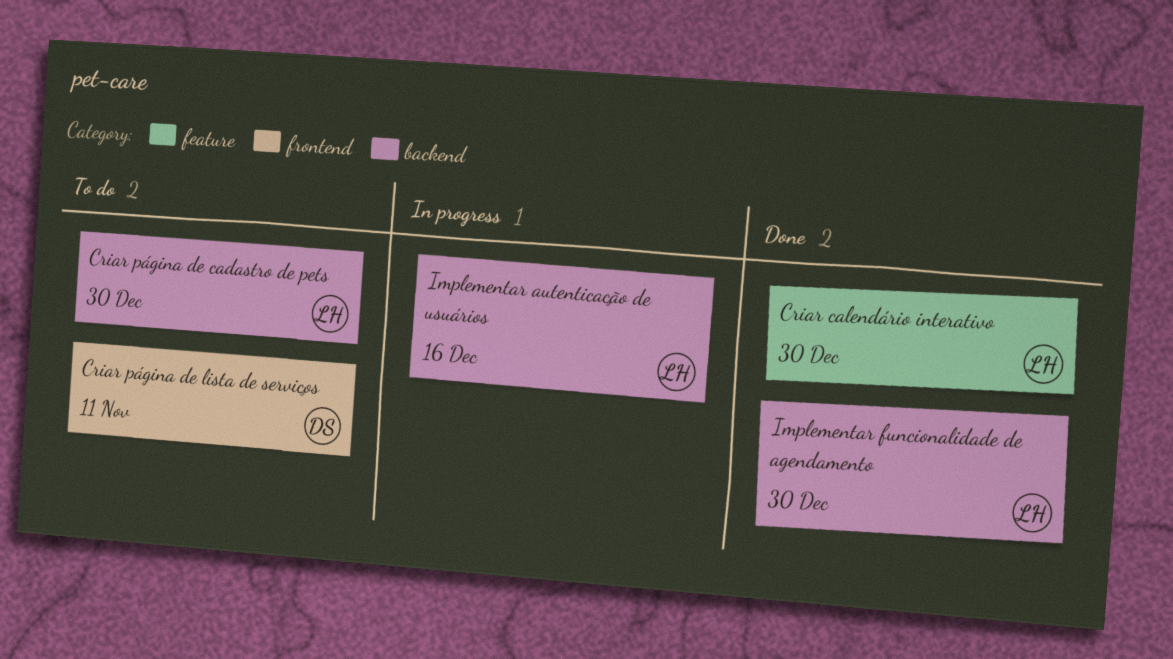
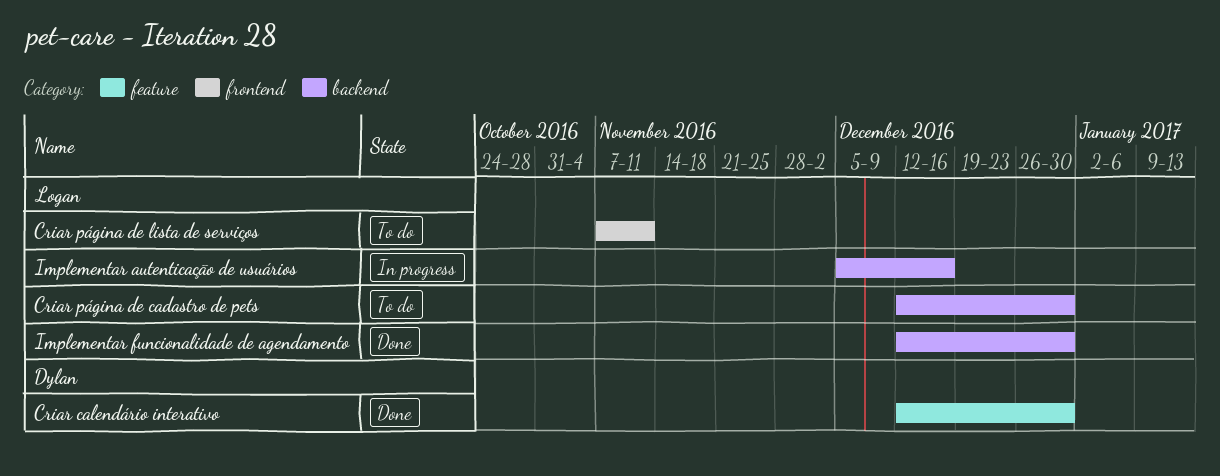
Criar calendário interativo, owner: Logan -> Dylan
Criar página de lista de serviços, owner: Dylan -> Logan

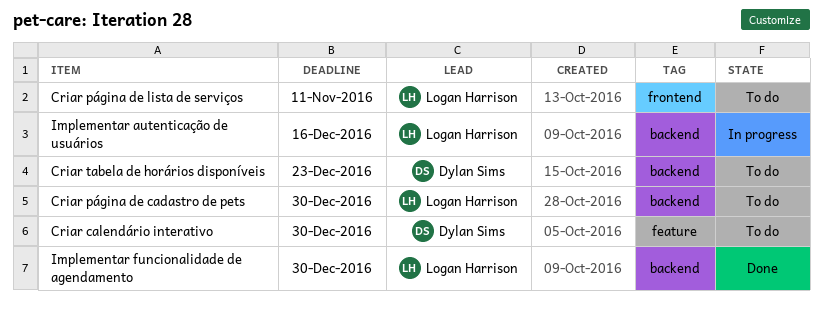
Criar calendário interativo, status: Done -> To do
Criar tabela de horários disponíveis: none -> present

